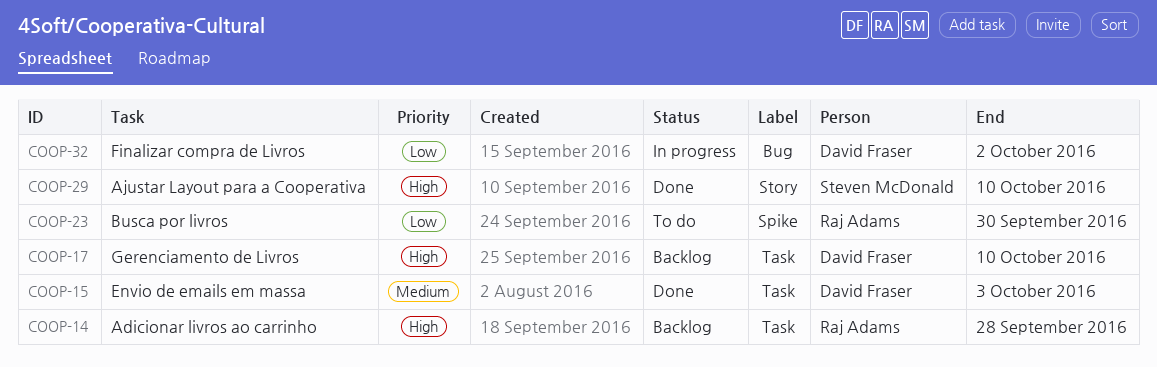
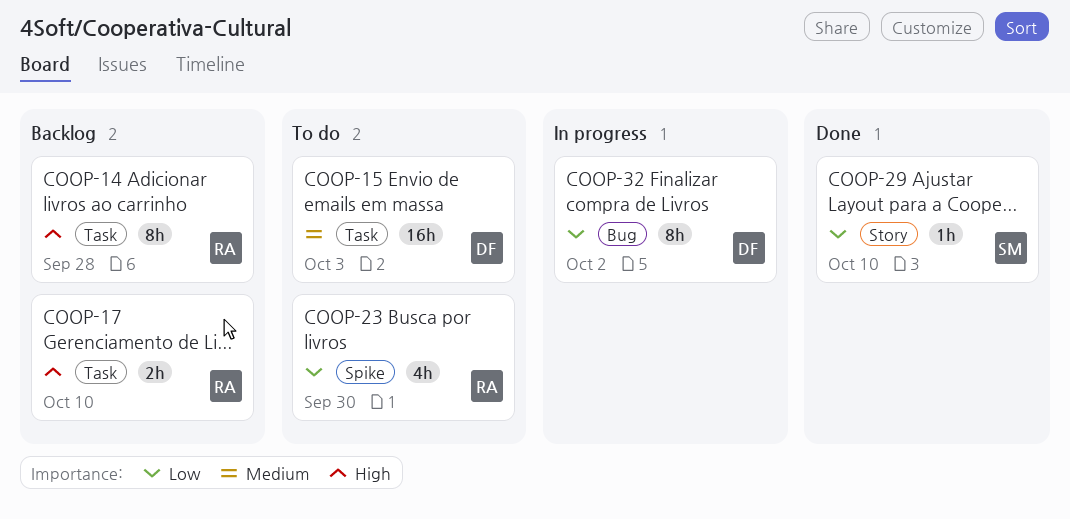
COOP-15, status: Done -> To do
COOP-17, owner: David Fraser -> Raj Adams
COOP-29, priority: High -> Low

